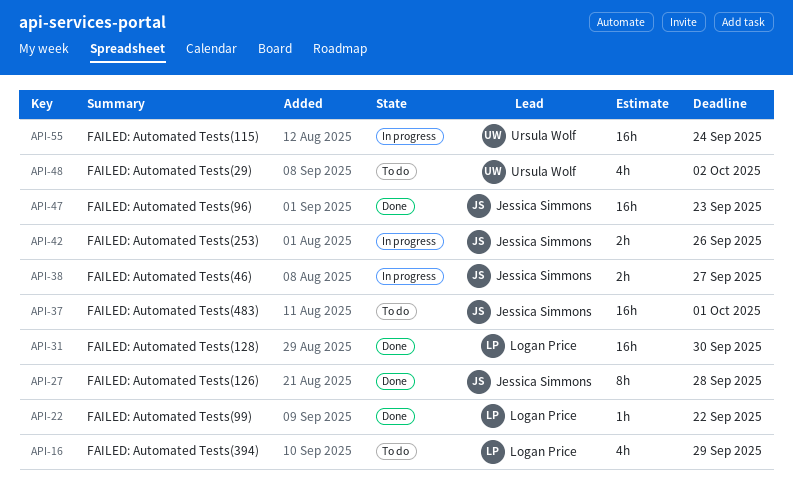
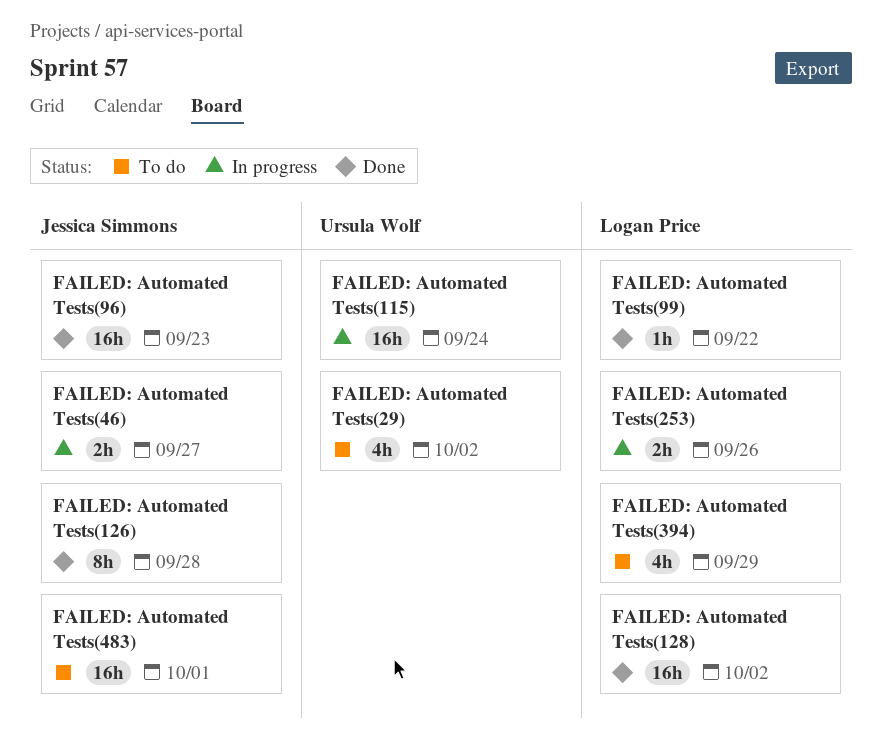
FAILED: Automated Tests(128), due: Sep 30 -> Oct 2
FAILED: Automated Tests(253), owner: Jessica Simmons -> Logan Price

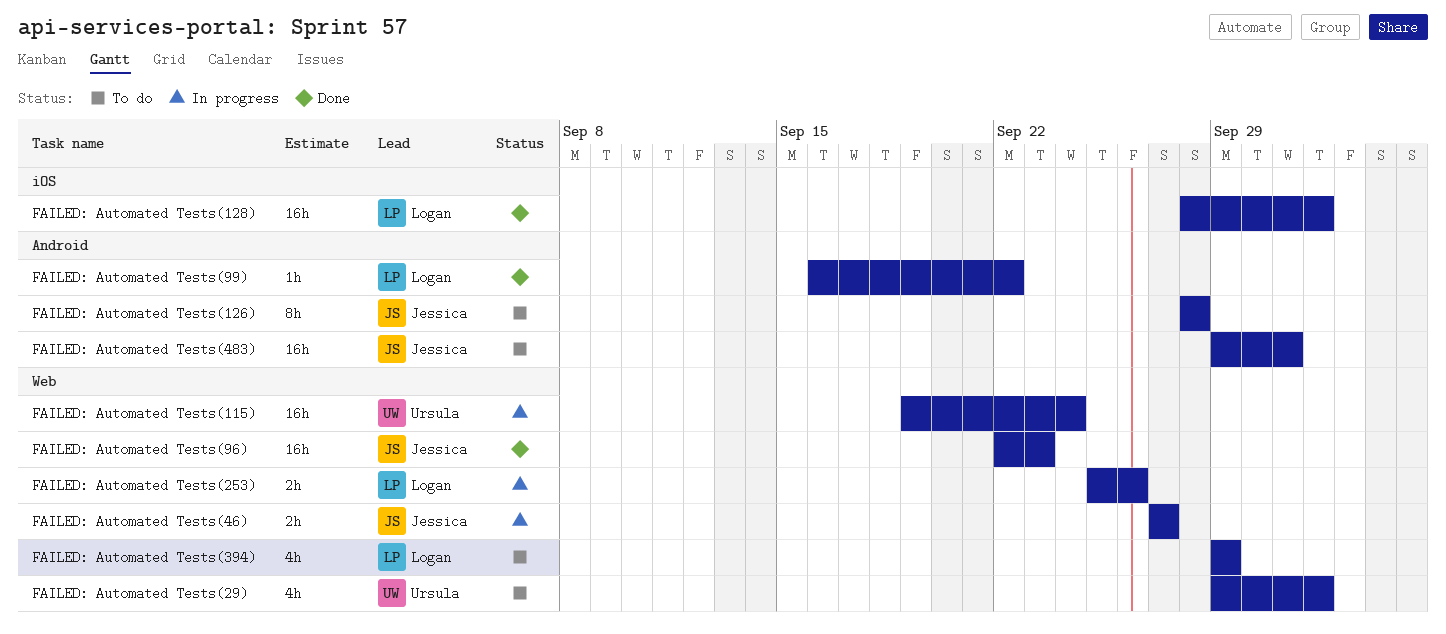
FAILED: Automated Tests(126), status: Done -> To do

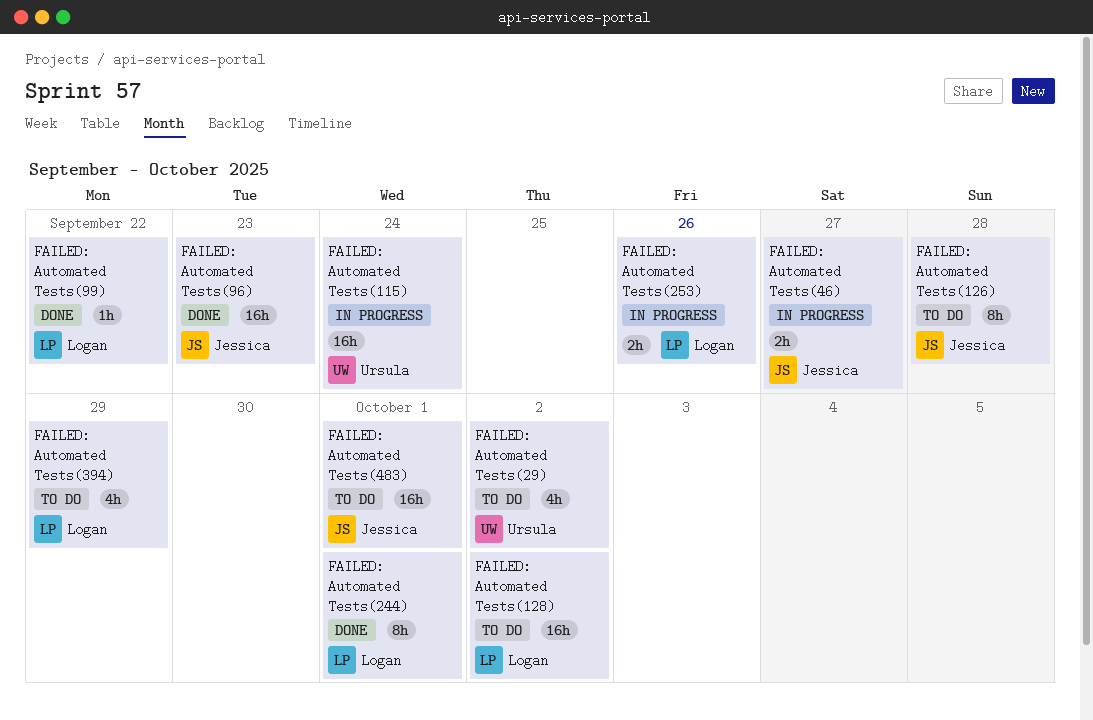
FAILED: Automated Tests(128), status: Done -> To do
FAILED: Automated Tests(244): none -> present

